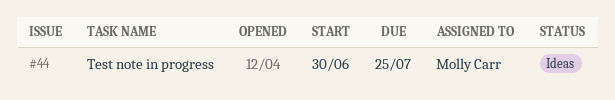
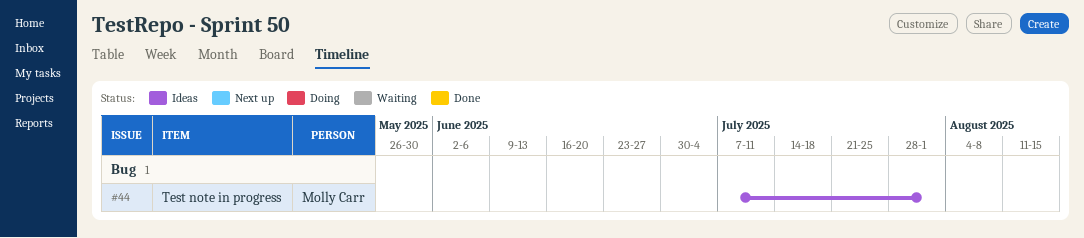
#44, start: Jun 30 -> Jul 7
#44, due: Jul 25 -> Aug 1

